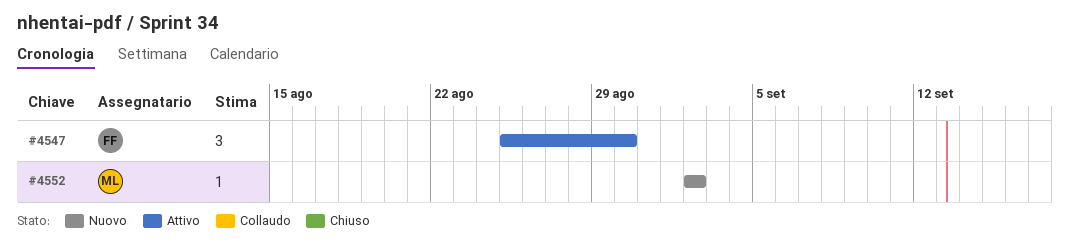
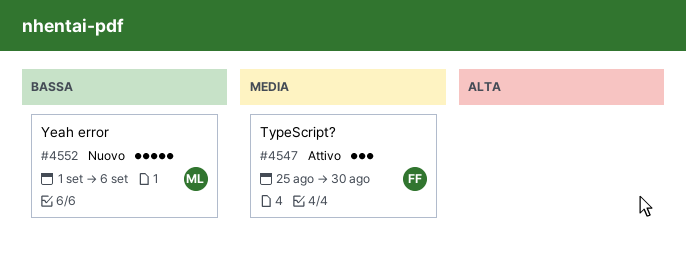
#4552, estimate: 1 -> 5
#4552, start: Sep 2 -> Sep 1
#4552, due: Sep 2 -> Sep 6

